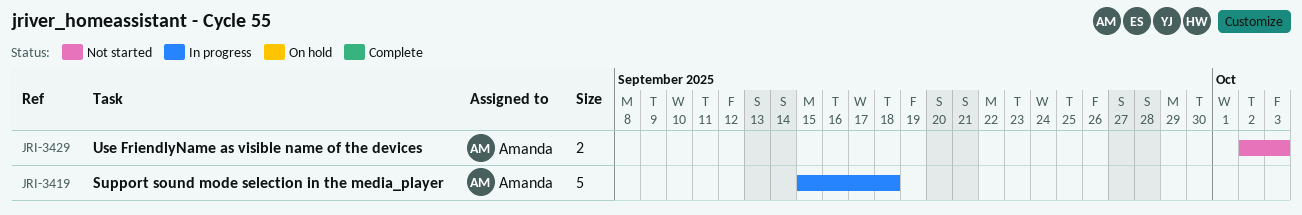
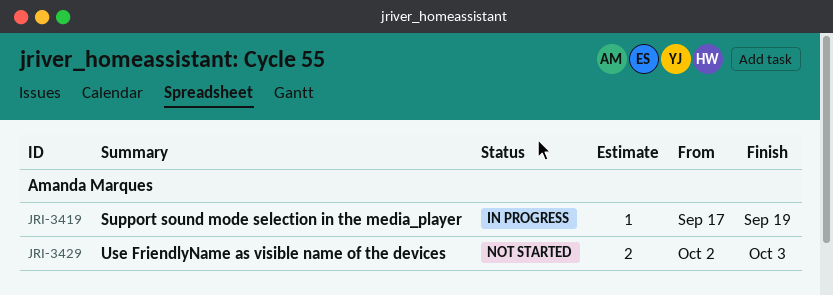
JRI-3419, estimate: 5 -> 1
JRI-3419, start: Sep 15 -> Sep 17
JRI-3419, due: Sep 18 -> Sep 19

